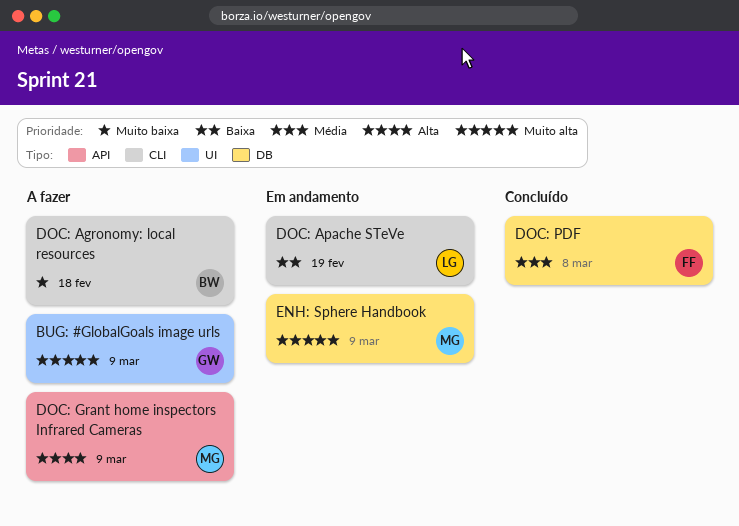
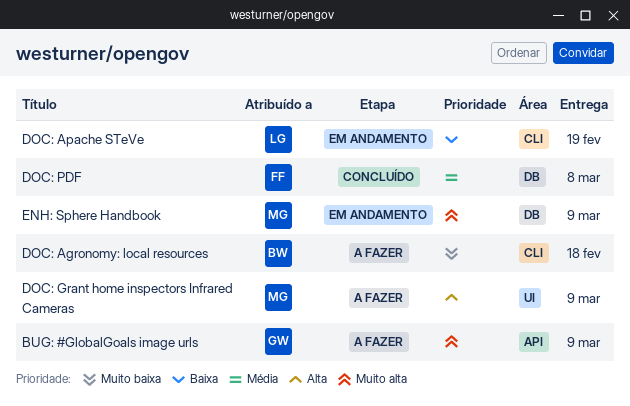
BUG: #GlobalGoals image urls, label: UI -> API
DOC: Grant home inspectors Infrared Cameras, label: API -> UI

